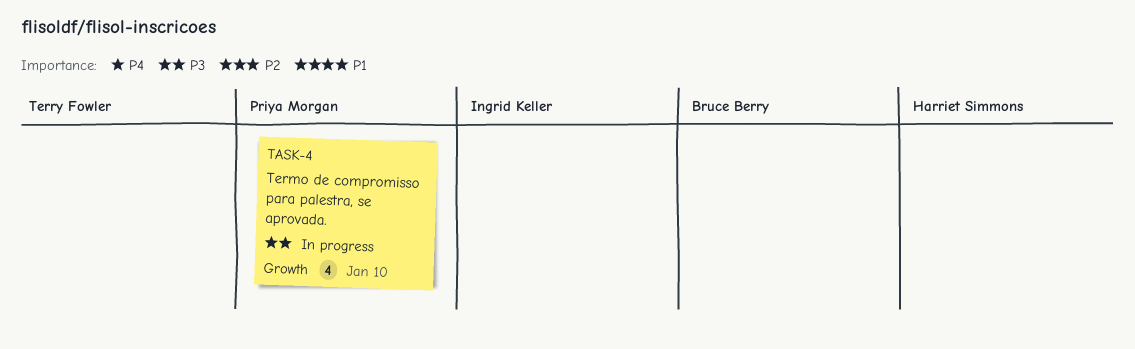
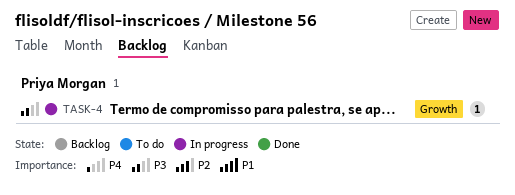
TASK-4, estimate: 4 -> 1

